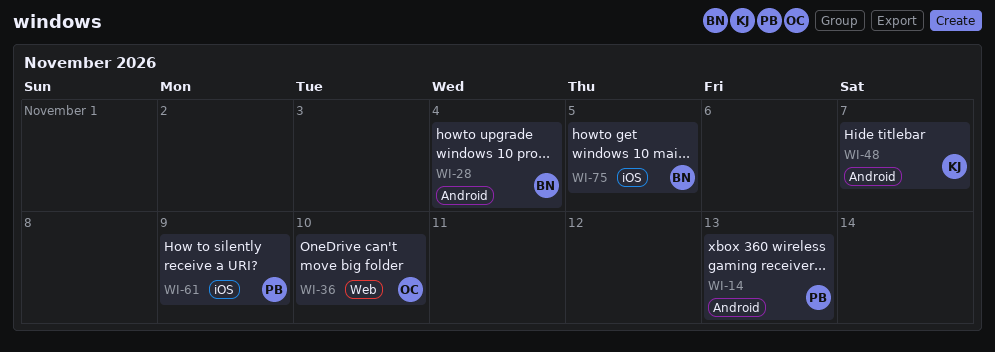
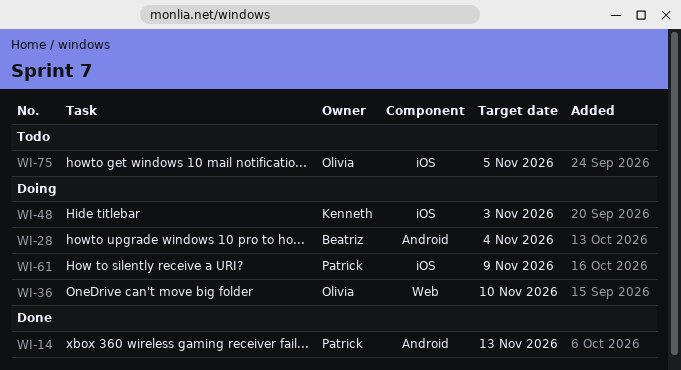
WI-48, label: Android -> iOS
WI-48, due: Nov 7 -> Nov 3
WI-75, owner: Beatriz -> Olivia

